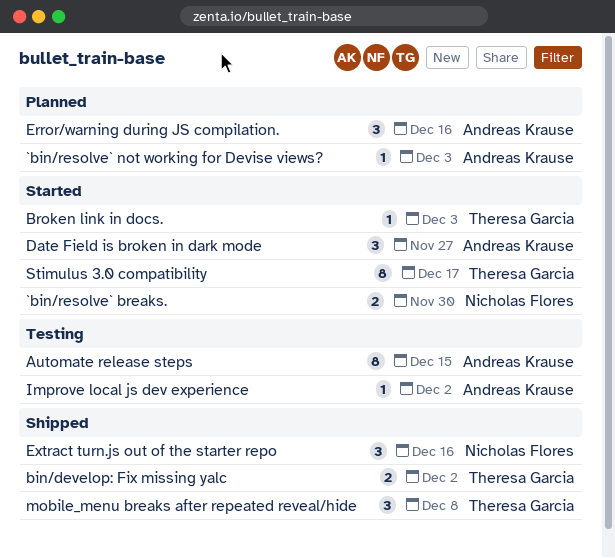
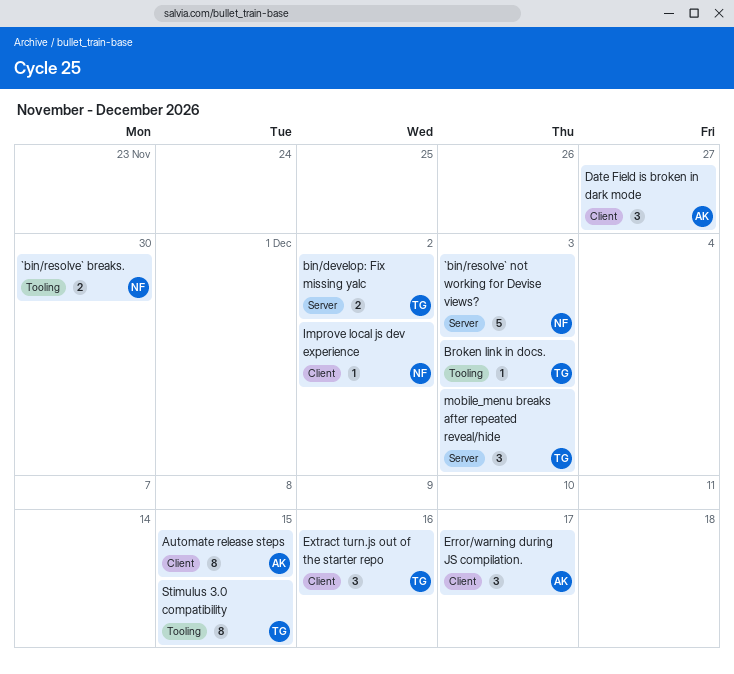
`bin/resolve` not working for Devise views?, owner: Andreas Krause -> Nicholas Flores
`bin/resolve` not working for Devise views?, estimate: 1 -> 5
Error/warning during JS compilation., due: Dec 16 -> Dec 17
Extract turn.js out of the starter repo, owner: Nicholas Flores -> Theresa Garcia
Improve local js dev experience, owner: Andreas Krause -> Nicholas Flores
mobile_menu breaks after repeated reveal/hide, due: Dec 8 -> Dec 3
Stimulus 3.0 compatibility, due: Dec 17 -> Dec 15

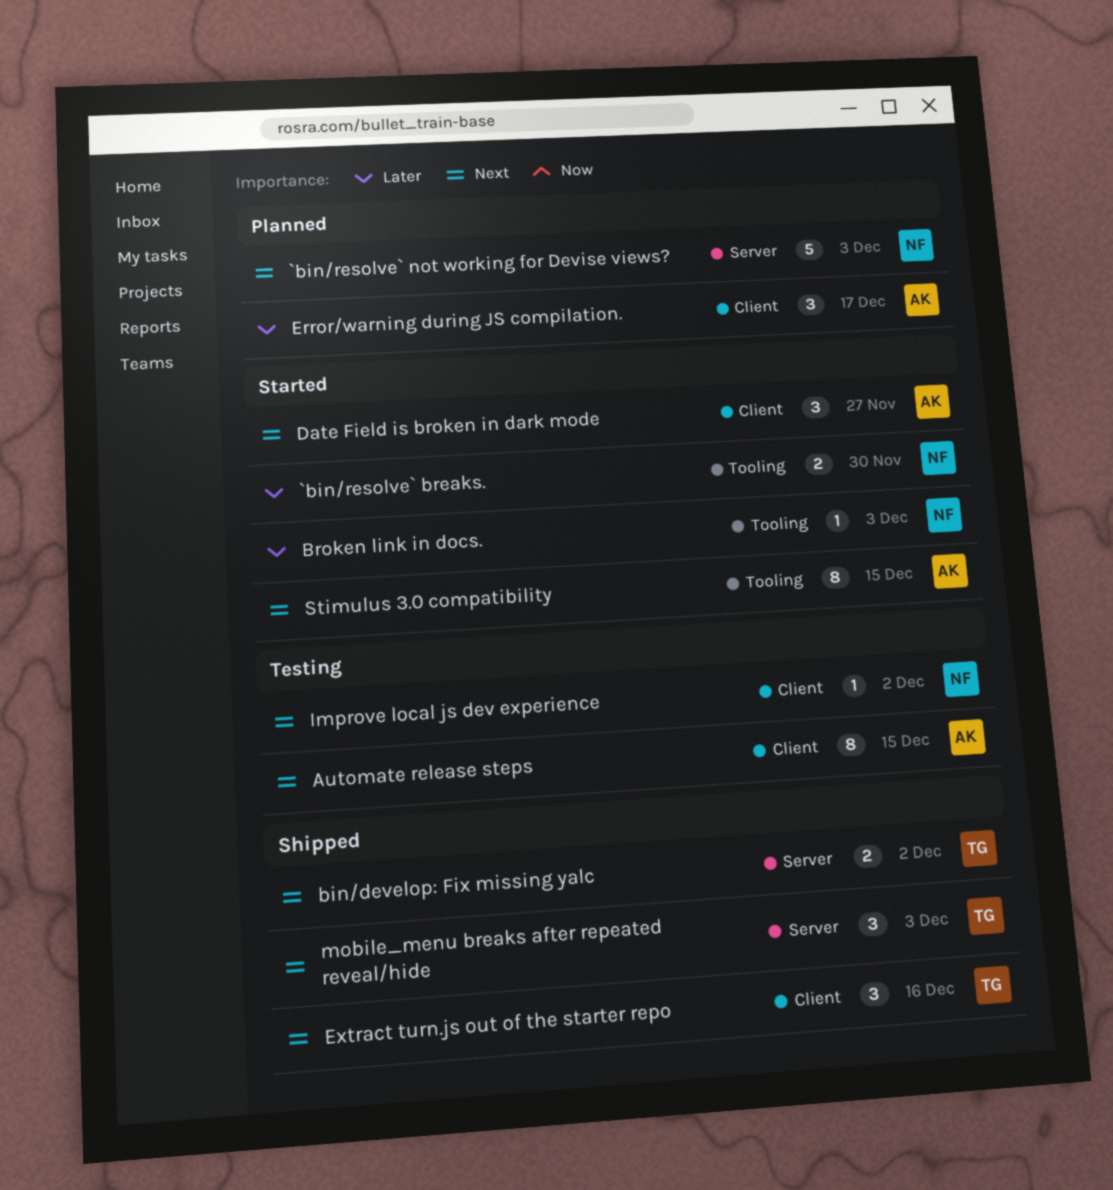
Broken link in docs., owner: TG -> NF
Stimulus 3.0 compatibility, owner: TG -> AK

